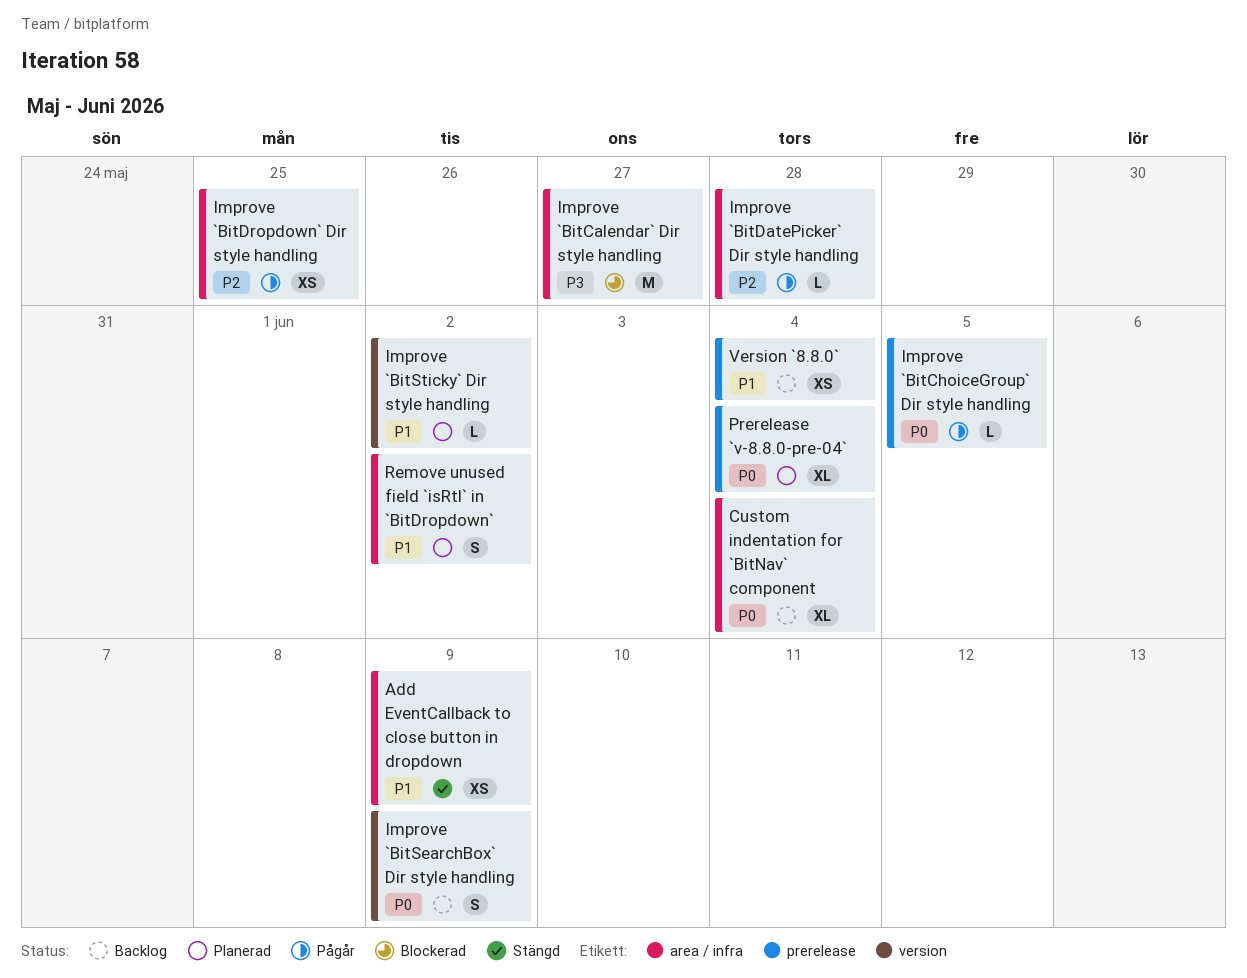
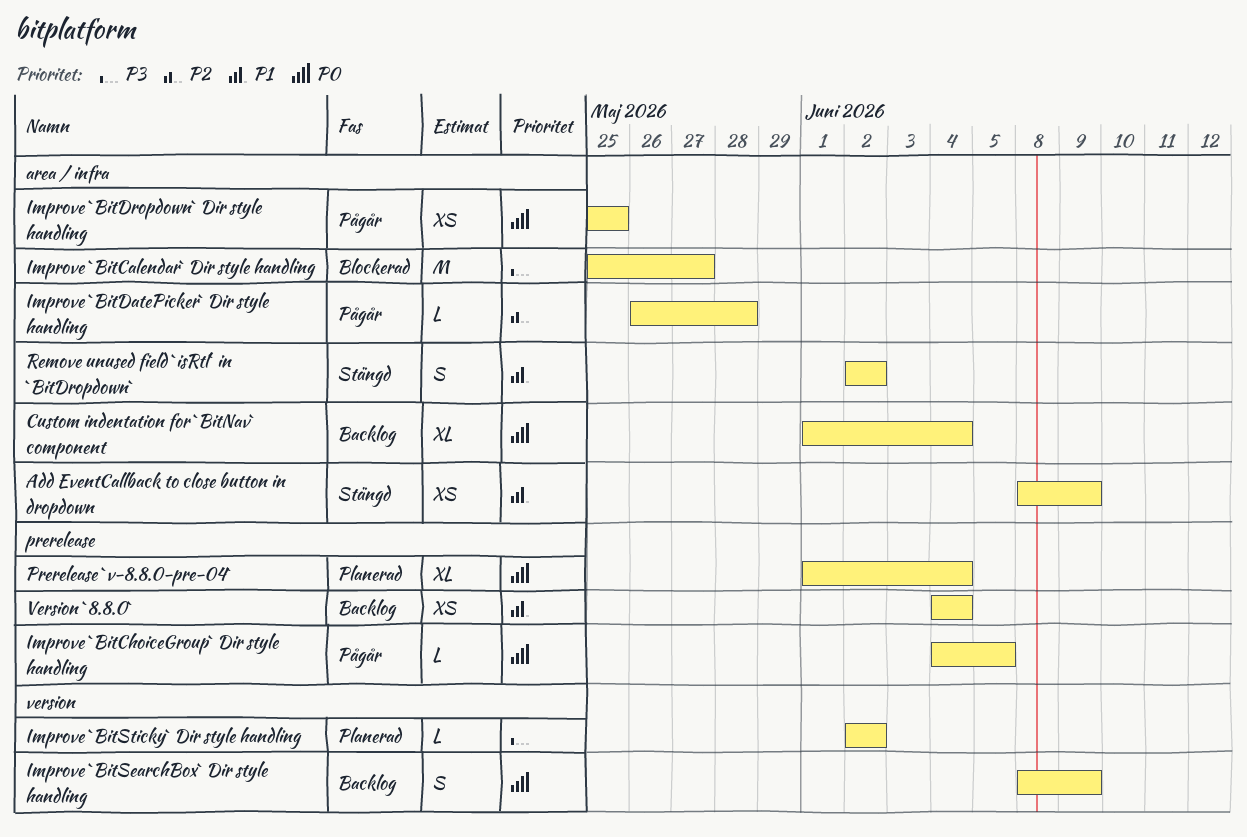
Improve `BitDropdown` Dir style handling, priority: P2 -> P0
Improve `BitSticky` Dir style handling, priority: P1 -> P3
Remove unused field `isRtl` in `BitDropdown`, status: Planerad -> Stängd

